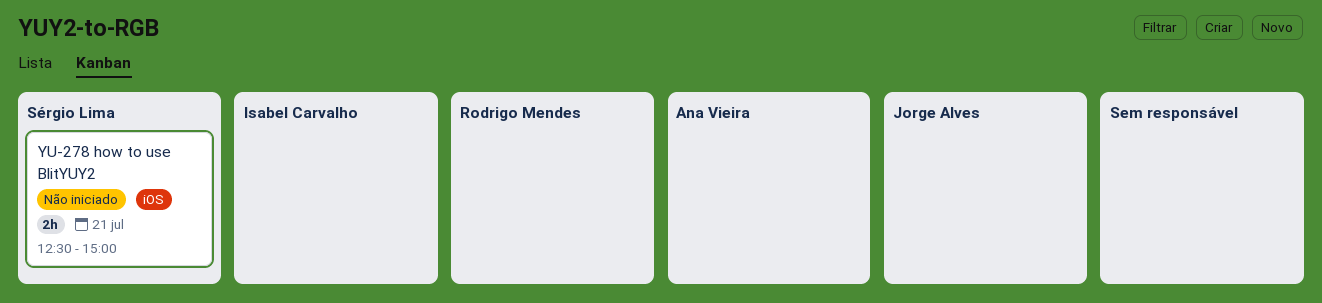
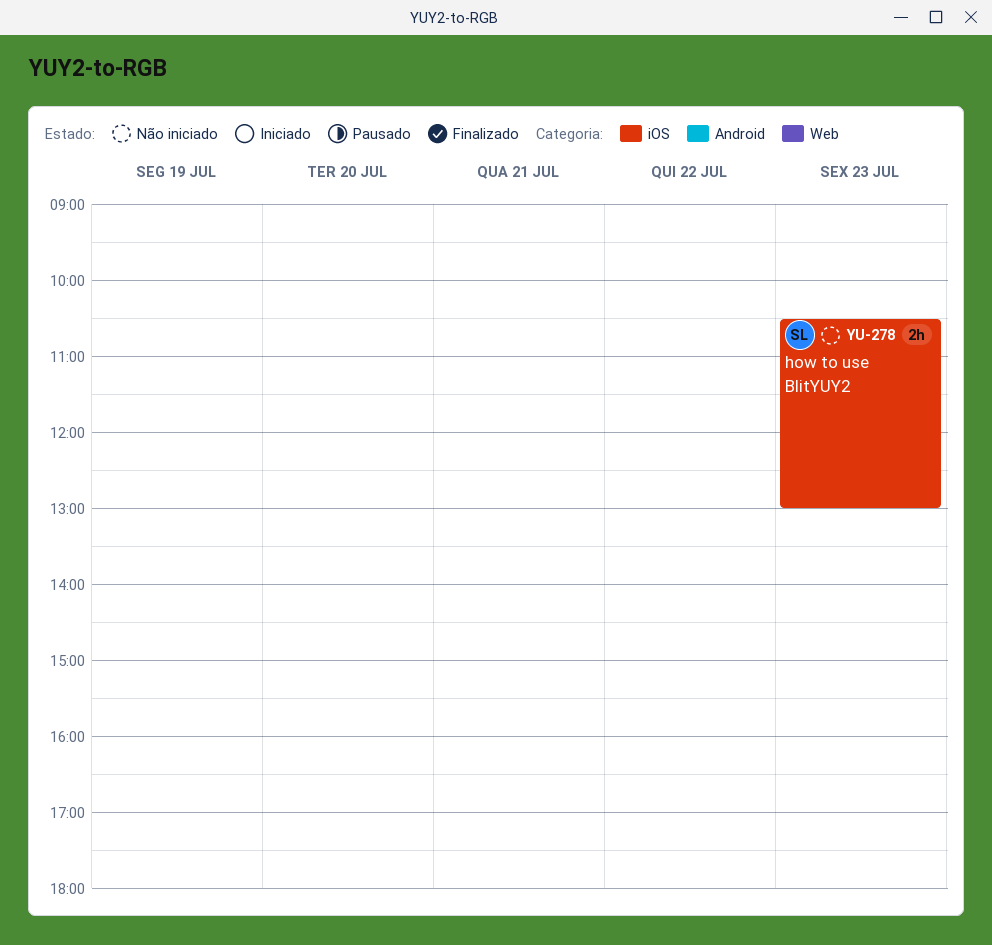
YU-278, day: Jul 21 -> Jul 23
YU-278, begins: 12:30 -> 10:30
YU-278, ends: 15:00 -> 13:00

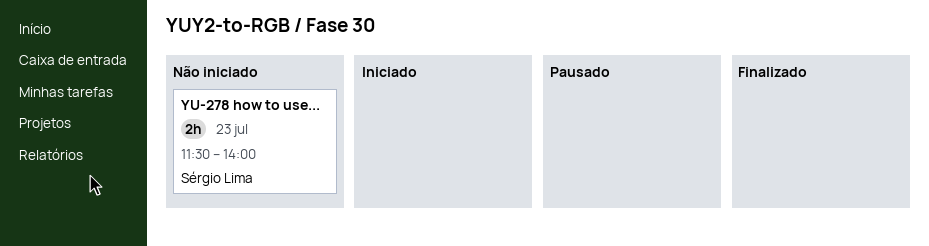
YU-278, begins: 10:30 -> 11:30
YU-278, ends: 13:00 -> 14:00

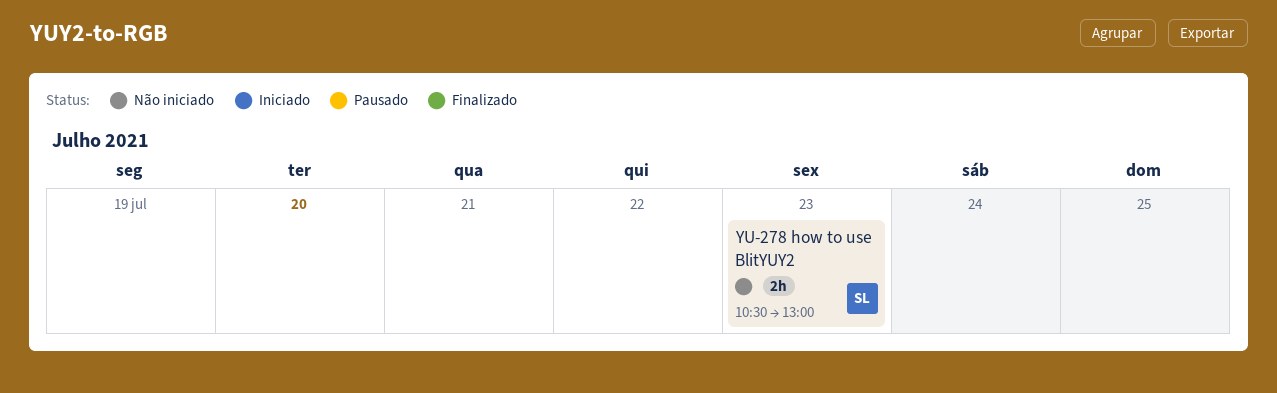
YU-278, begins: 11:30 -> 10:30
YU-278, ends: 14:00 -> 13:00

